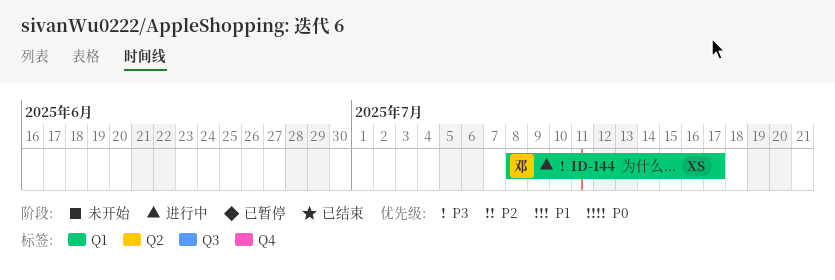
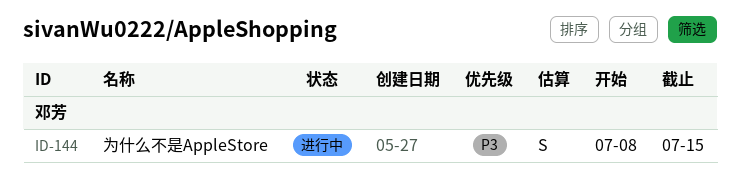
ID-144, estimate: XS -> S
ID-144, due: Jul 17 -> Jul 15

